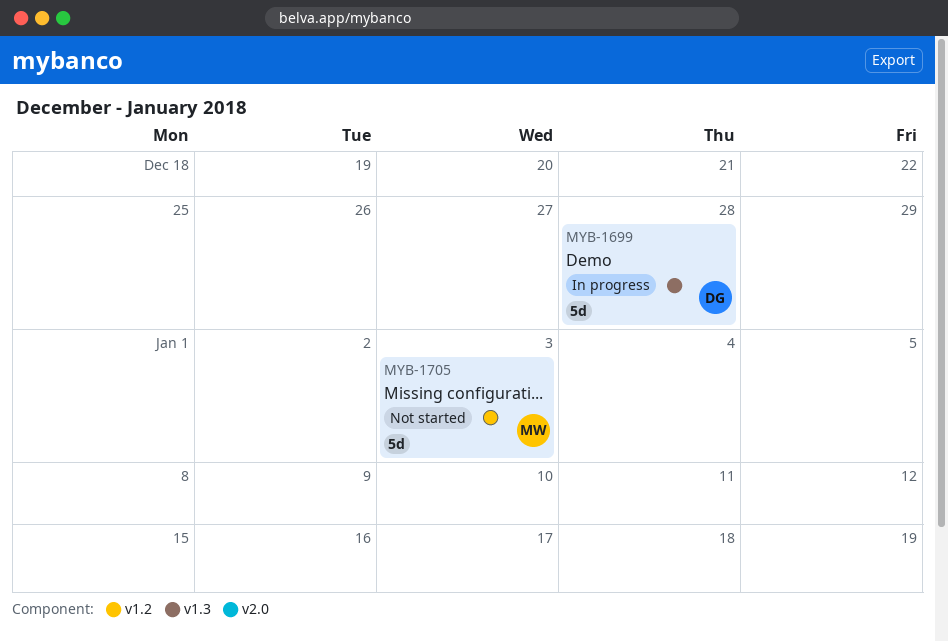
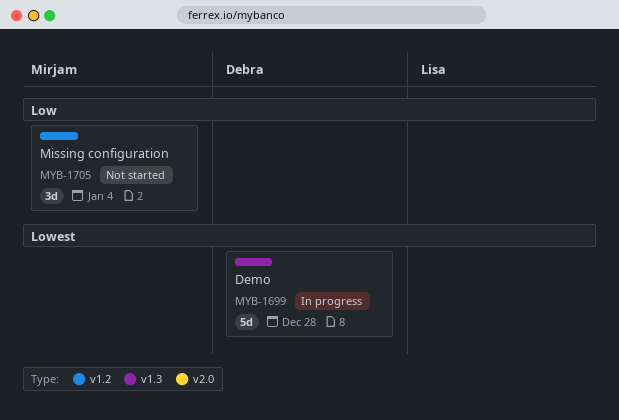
MYB-1705, estimate: 5d -> 3d
MYB-1705, due: Jan 3 -> Jan 4

